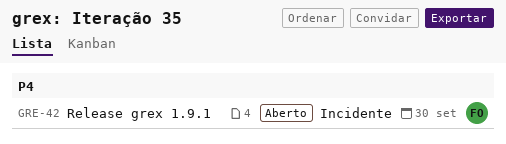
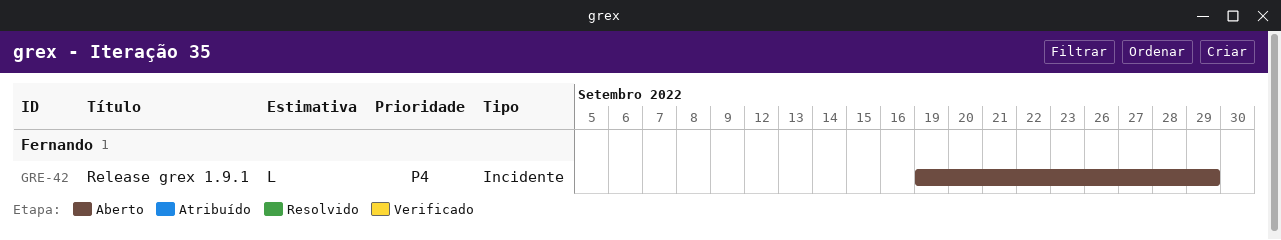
GRE-42, due: Sep 30 -> Sep 29

